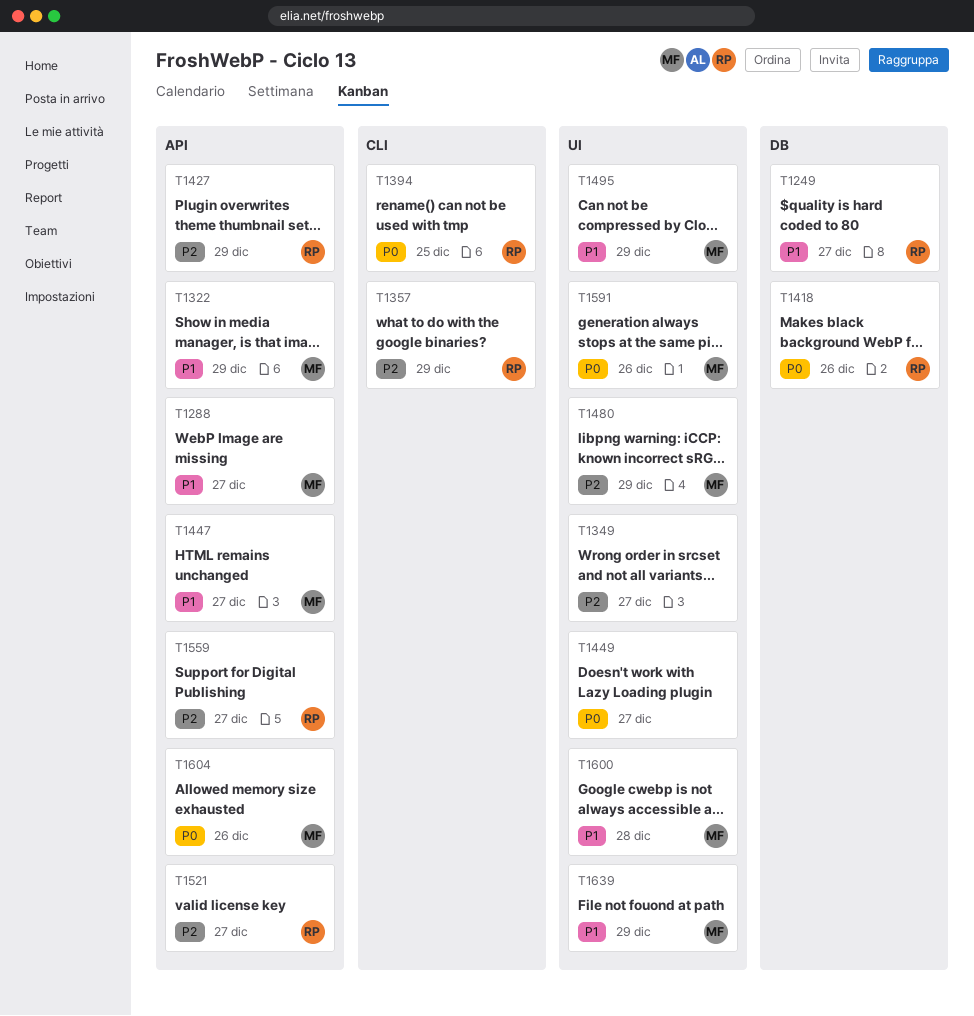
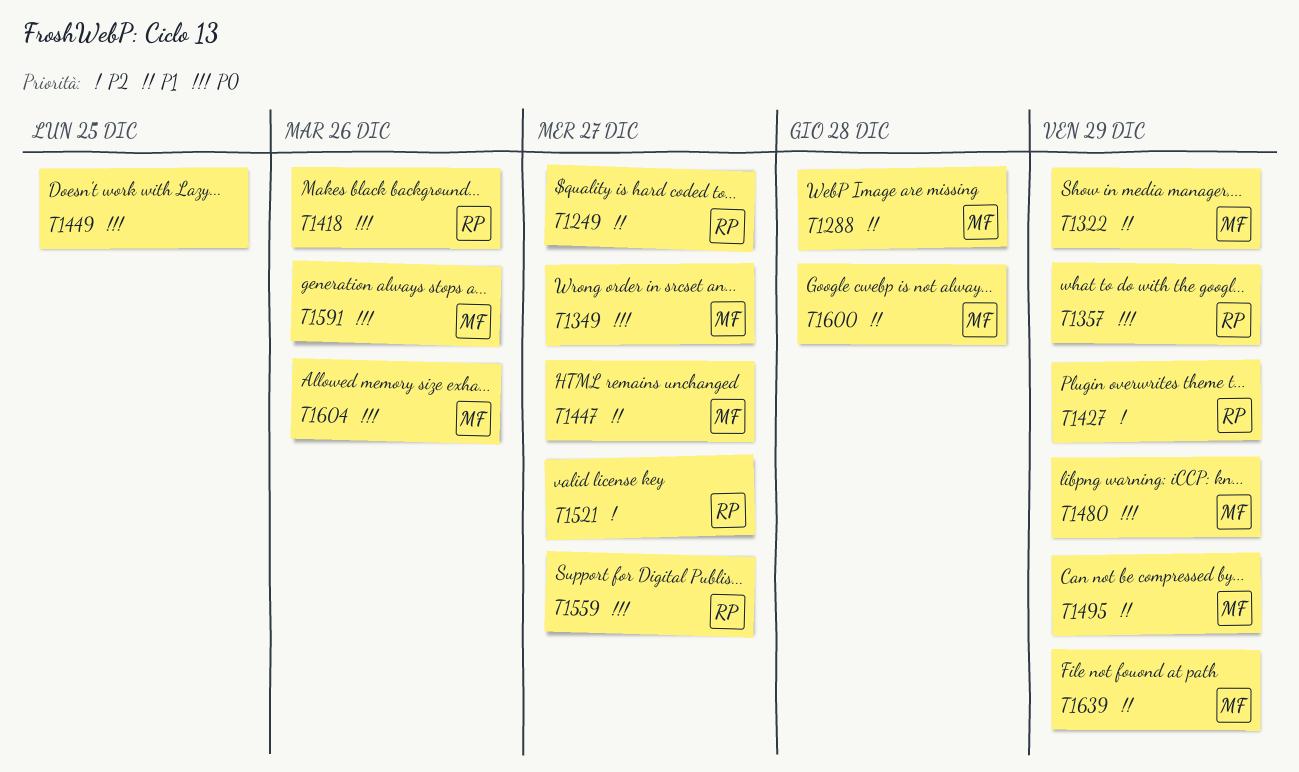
T1288, due: Dec 27 -> Dec 28
T1349, owner: none -> MF
T1349, priority: P2 -> P0
T1357, priority: P2 -> P0
T1394: present -> none
T1449, due: Dec 27 -> Dec 25
T1480, priority: P2 -> P0
T1559, priority: P2 -> P0

